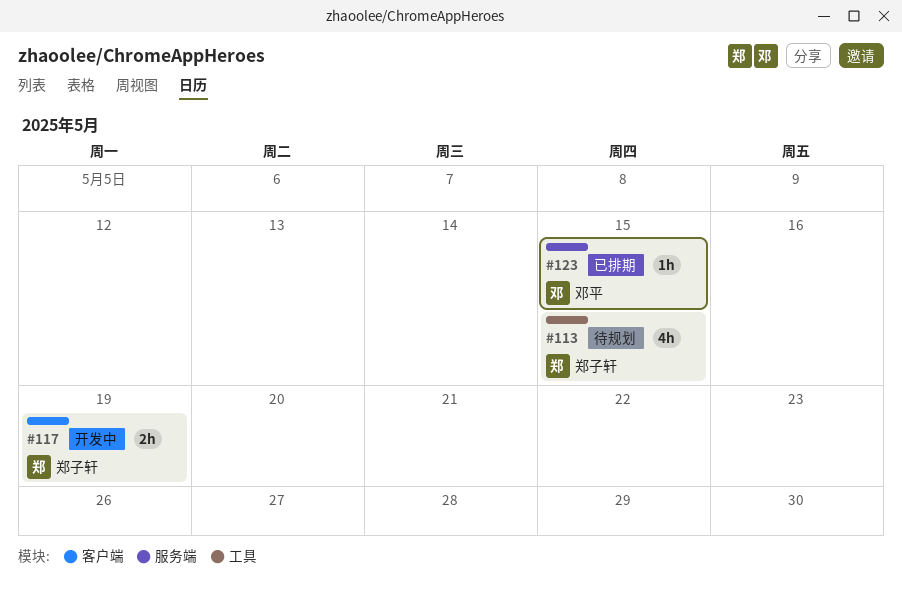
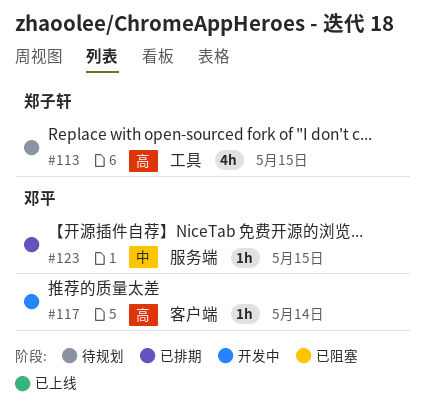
#117, owner: 郑子轩 -> 邓平
#117, estimate: 2h -> 1h
#117, due: May 19 -> May 14

